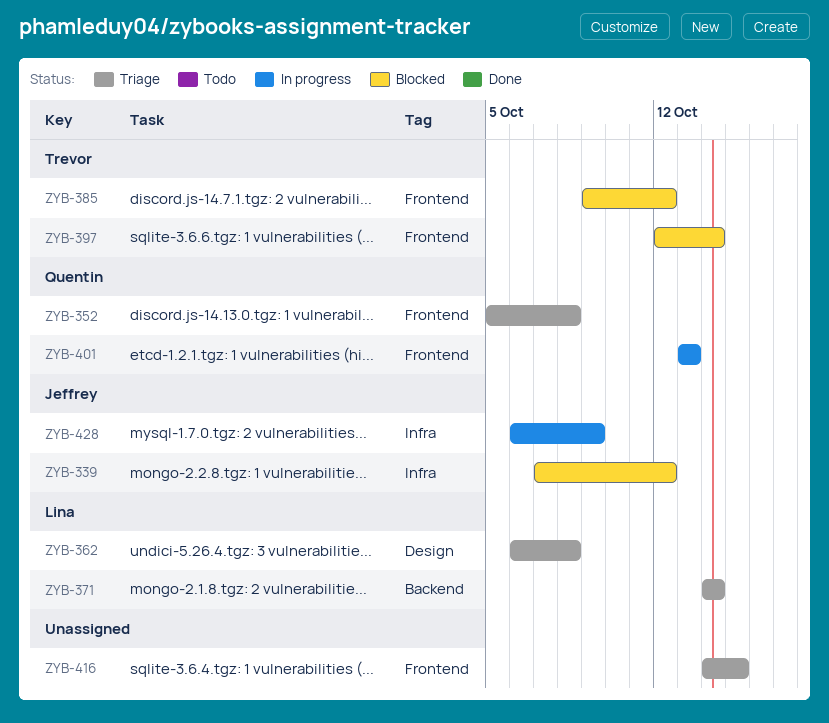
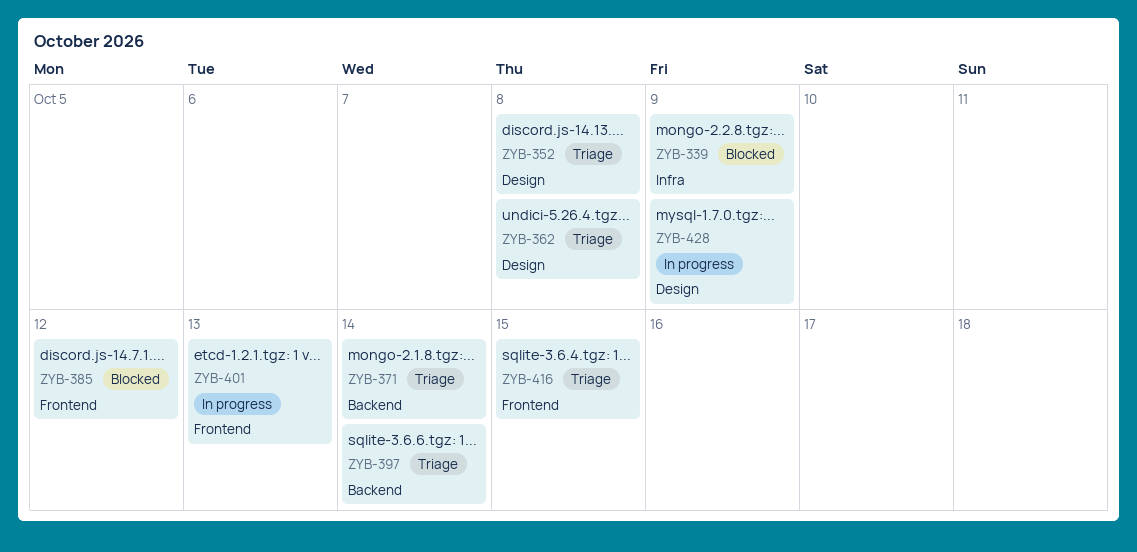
ZYB-339, due: Oct 12 -> Oct 9
ZYB-352, label: Frontend -> Design
ZYB-397, status: Blocked -> Triage
ZYB-397, label: Frontend -> Backend
ZYB-428, label: Infra -> Design

